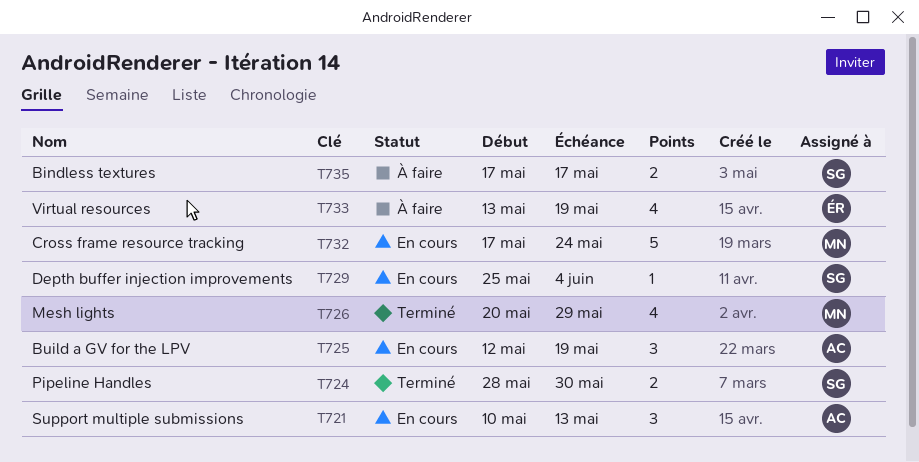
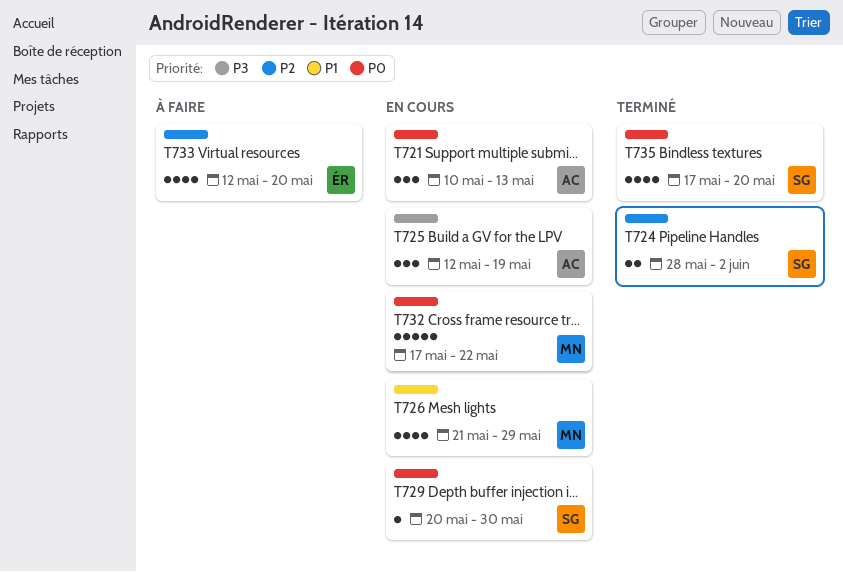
T724, due: May 30 -> Jun 2
T726, status: Terminé -> En cours
T726, start: May 20 -> May 21
T729, start: May 25 -> May 20
T729, due: Jun 4 -> May 30
T732, due: May 24 -> May 22
T733, start: May 13 -> May 12
T733, due: May 19 -> May 20
T735, status: À faire -> Terminé
T735, estimate: 2 -> 4
T735, due: May 17 -> May 20

